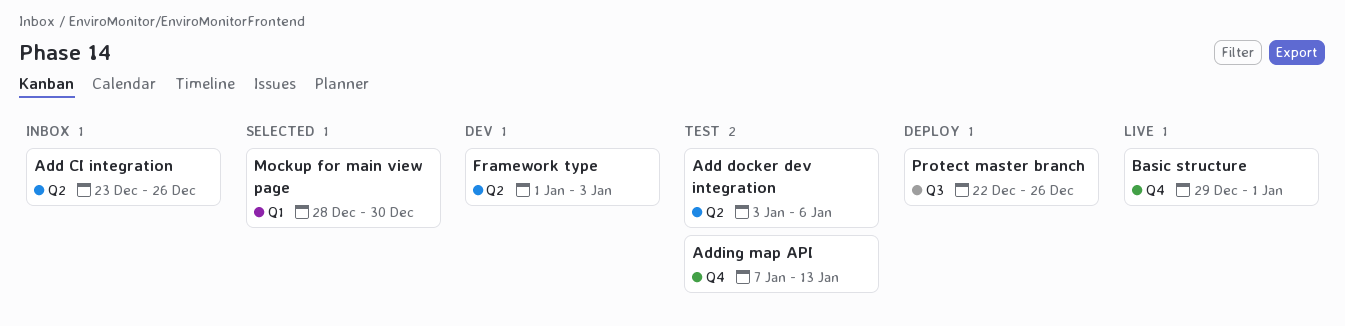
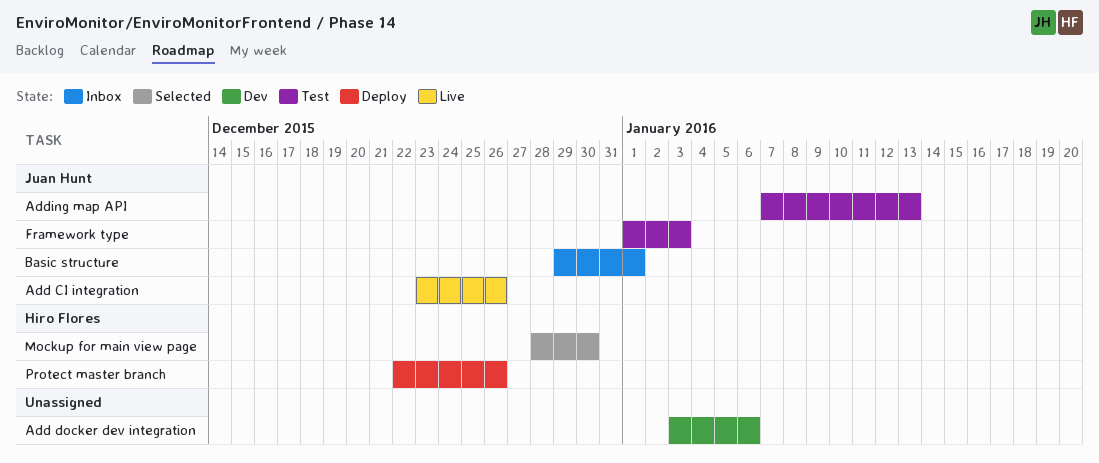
Add CI integration, status: Inbox -> Live
Add docker dev integration, status: Test -> Dev
Basic structure, status: Live -> Inbox
Framework type, status: Dev -> Test

